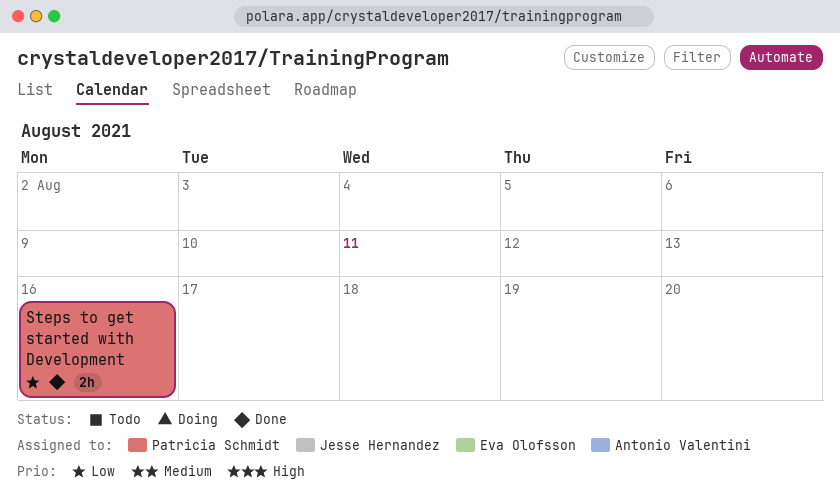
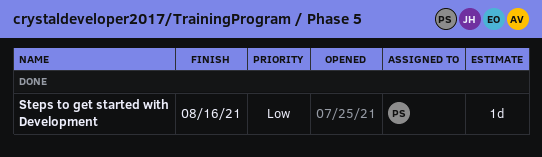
Steps to get started with Development, estimate: 2h -> 1d

